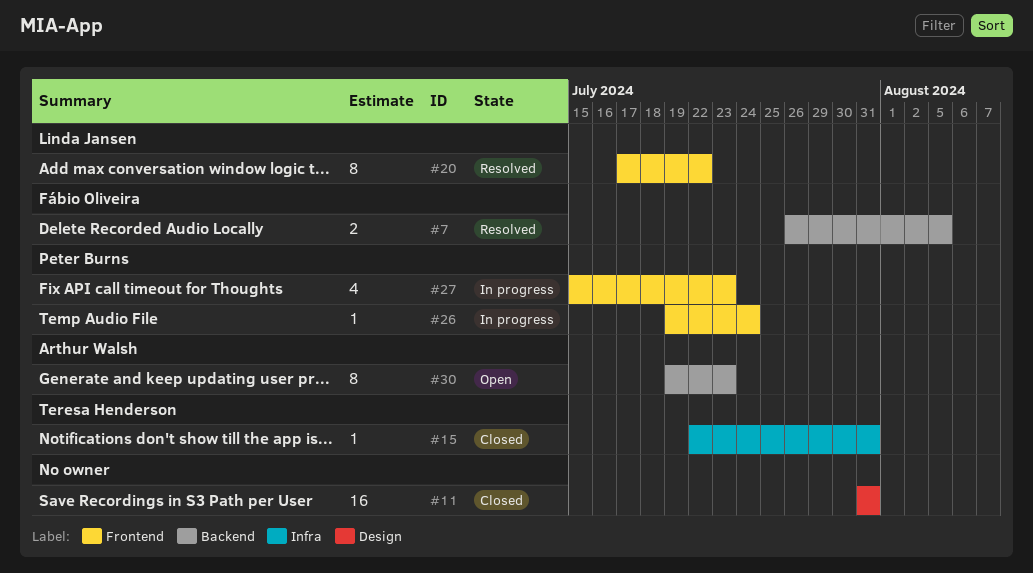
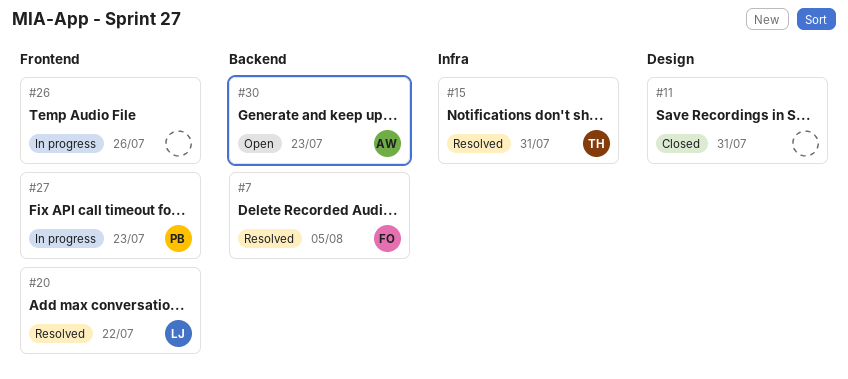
#15, status: Closed -> Resolved
#26, owner: Peter Burns -> none
#26, due: Jul 24 -> Jul 26

